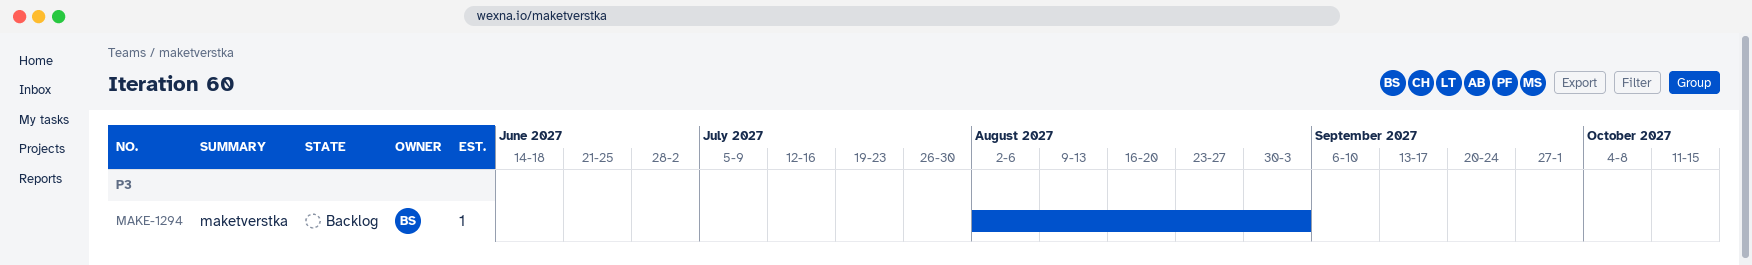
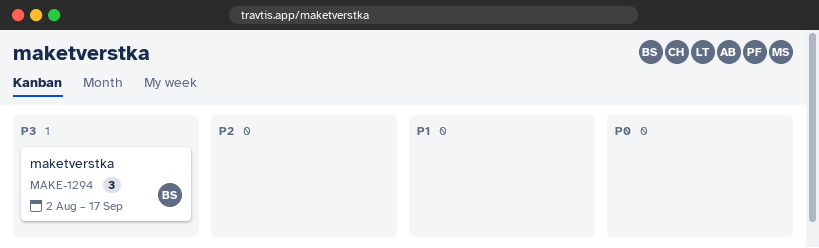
MAKE-1294, estimate: 1 -> 3
MAKE-1294, due: Sep 3 -> Sep 17

